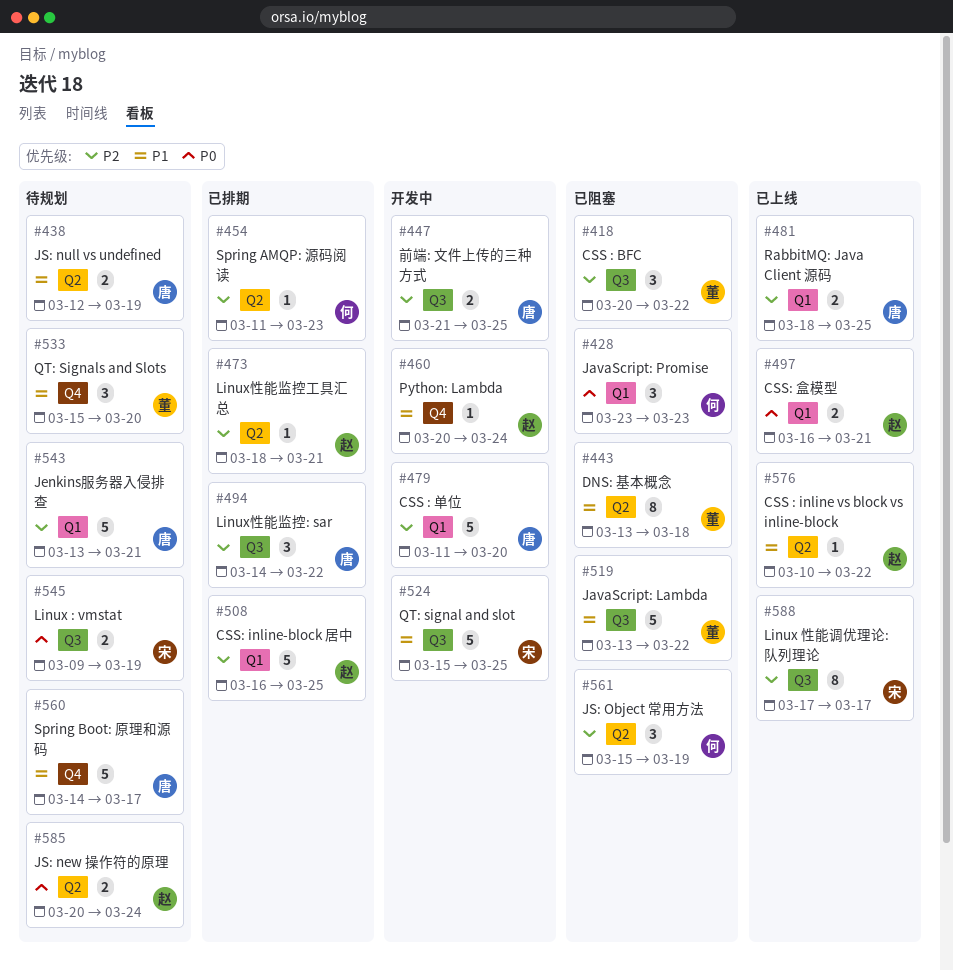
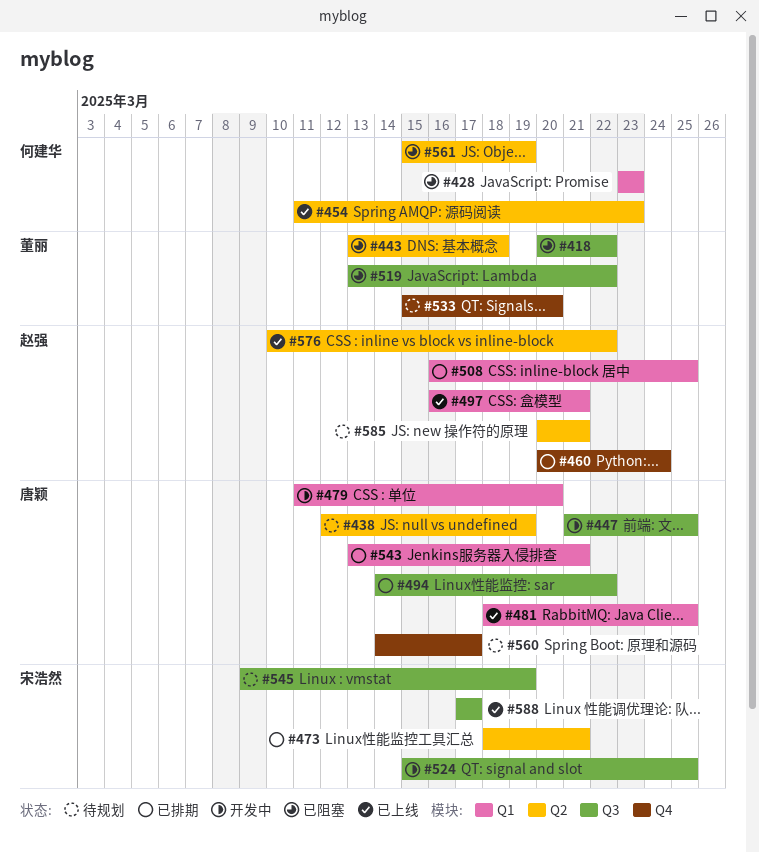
#454, status: 已排期 -> 已上线
#460, status: 开发中 -> 已排期
#473, owner: 赵强 -> 宋浩然
#543, status: 待规划 -> 已排期
#585, due: Mar 24 -> Mar 21

